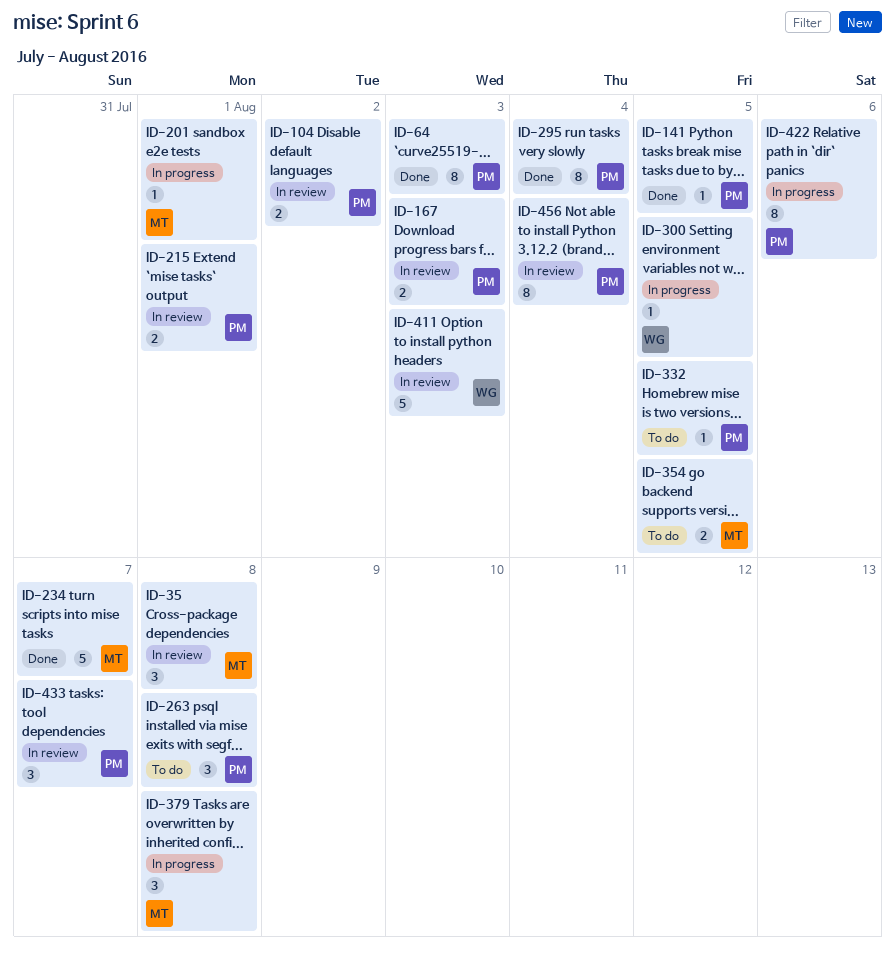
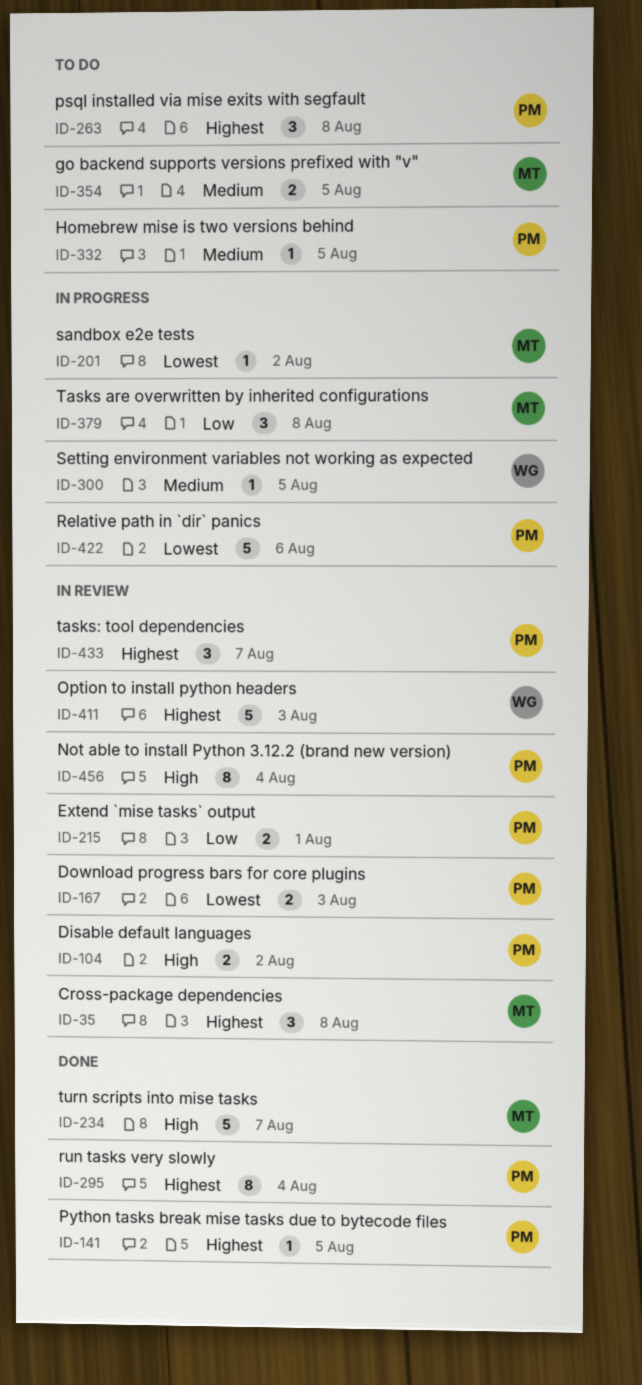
ID-64: present -> none
ID-201, due: Aug 1 -> Aug 2
ID-422, estimate: 8 -> 5

